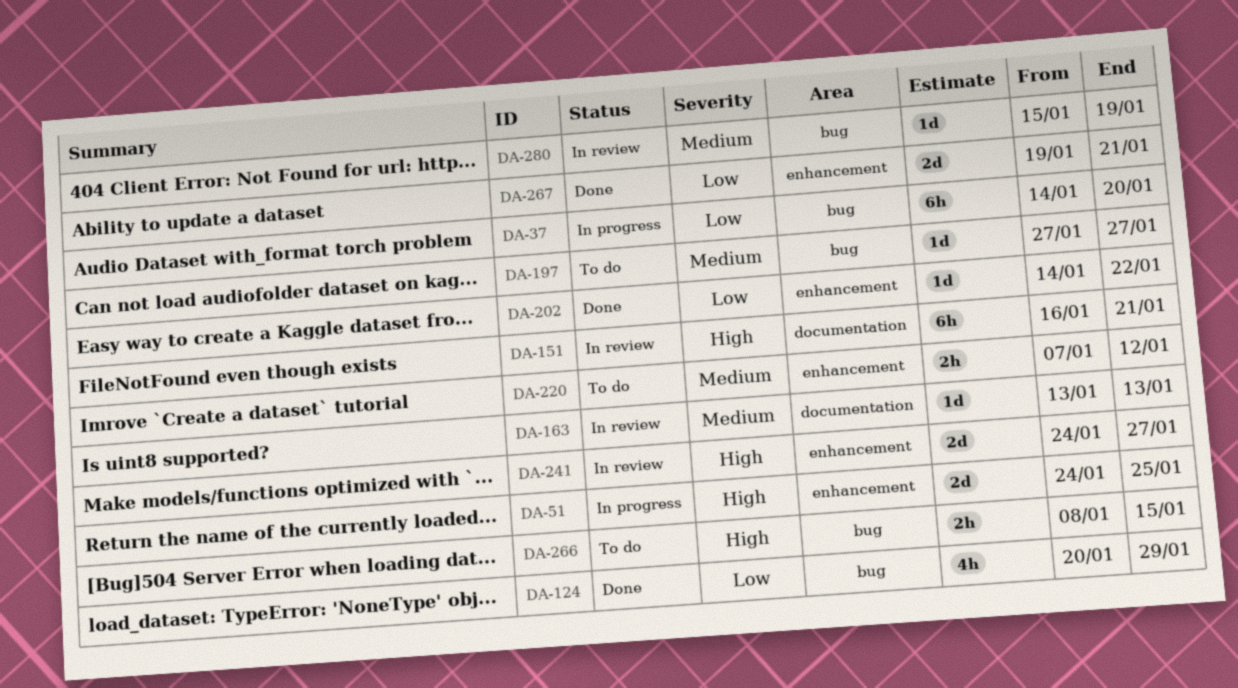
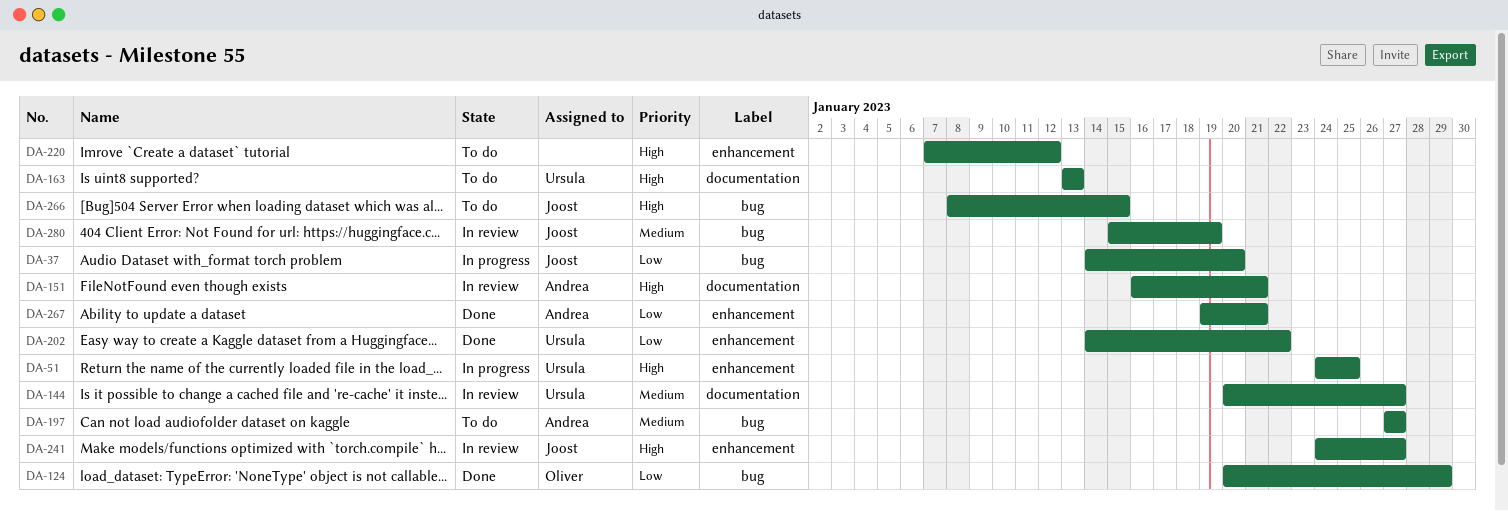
DA-144: none -> present
DA-163, status: In review -> To do
DA-163, priority: Medium -> High
DA-220, priority: Medium -> High

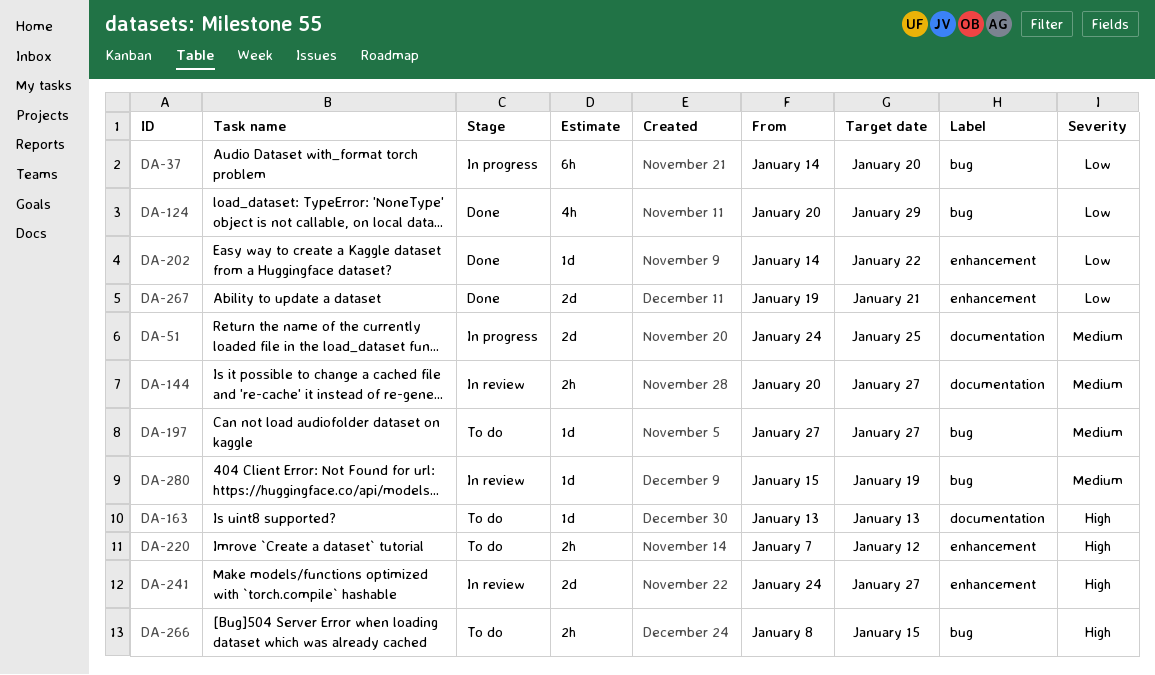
DA-51, priority: High -> Medium
DA-51, label: enhancement -> documentation
DA-151: present -> none

